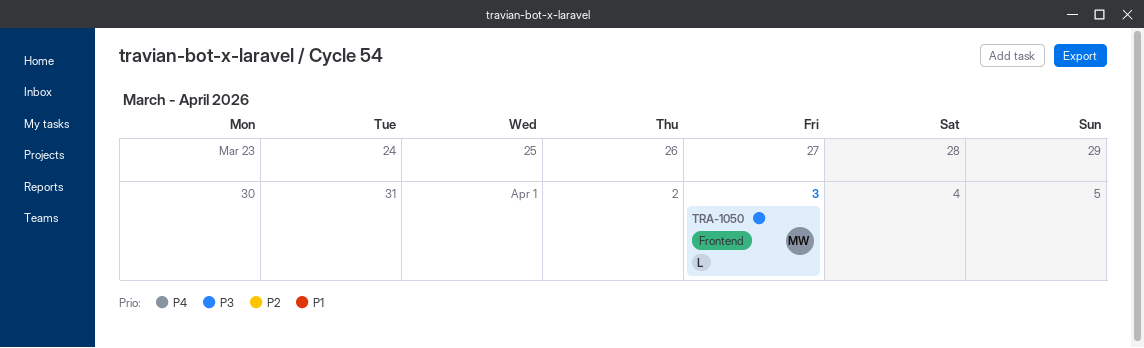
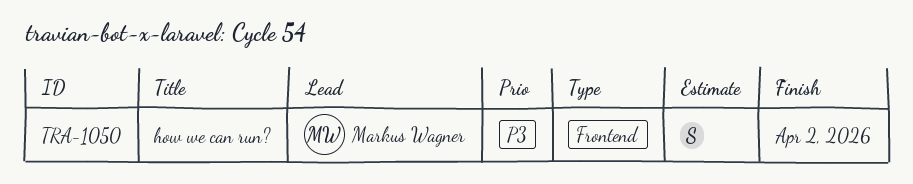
TRA-1050, estimate: L -> S
TRA-1050, due: Apr 3 -> Apr 2

